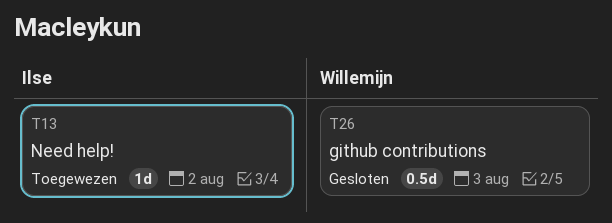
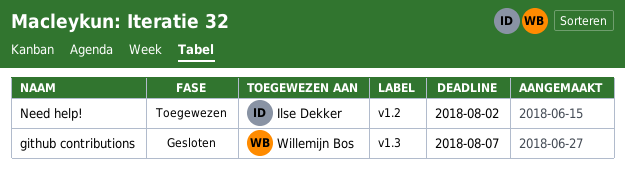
github contributions, due: Aug 3 -> Aug 7

